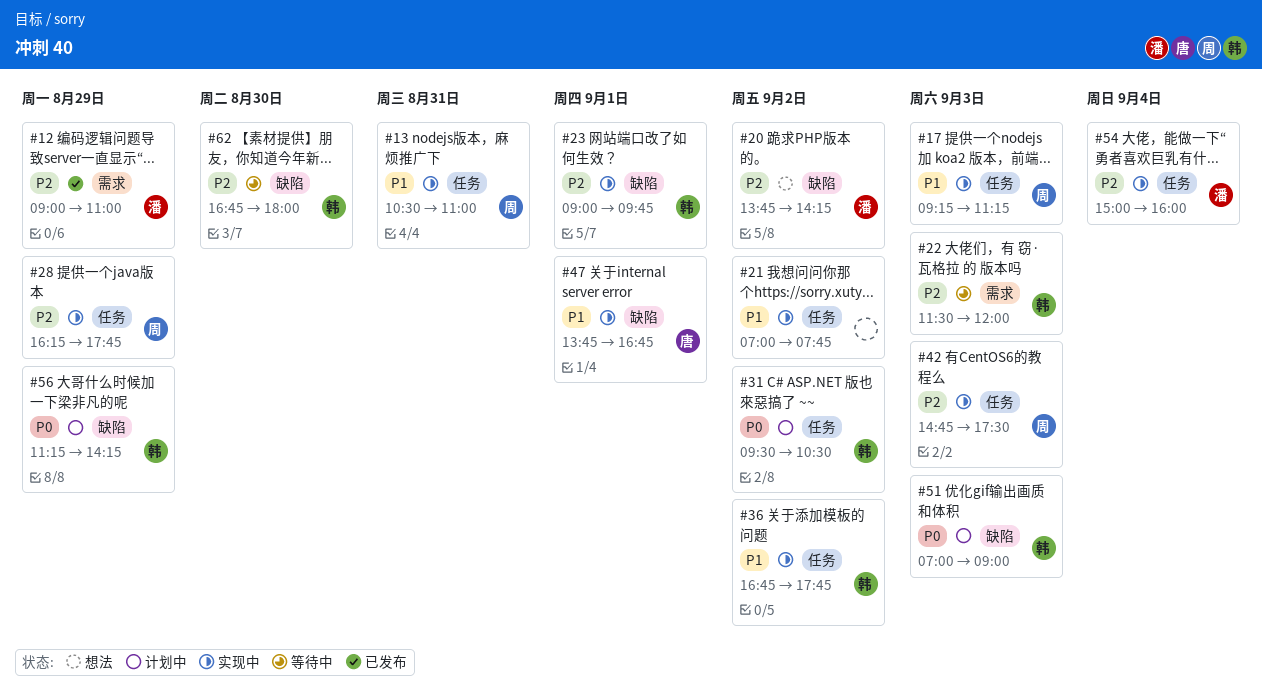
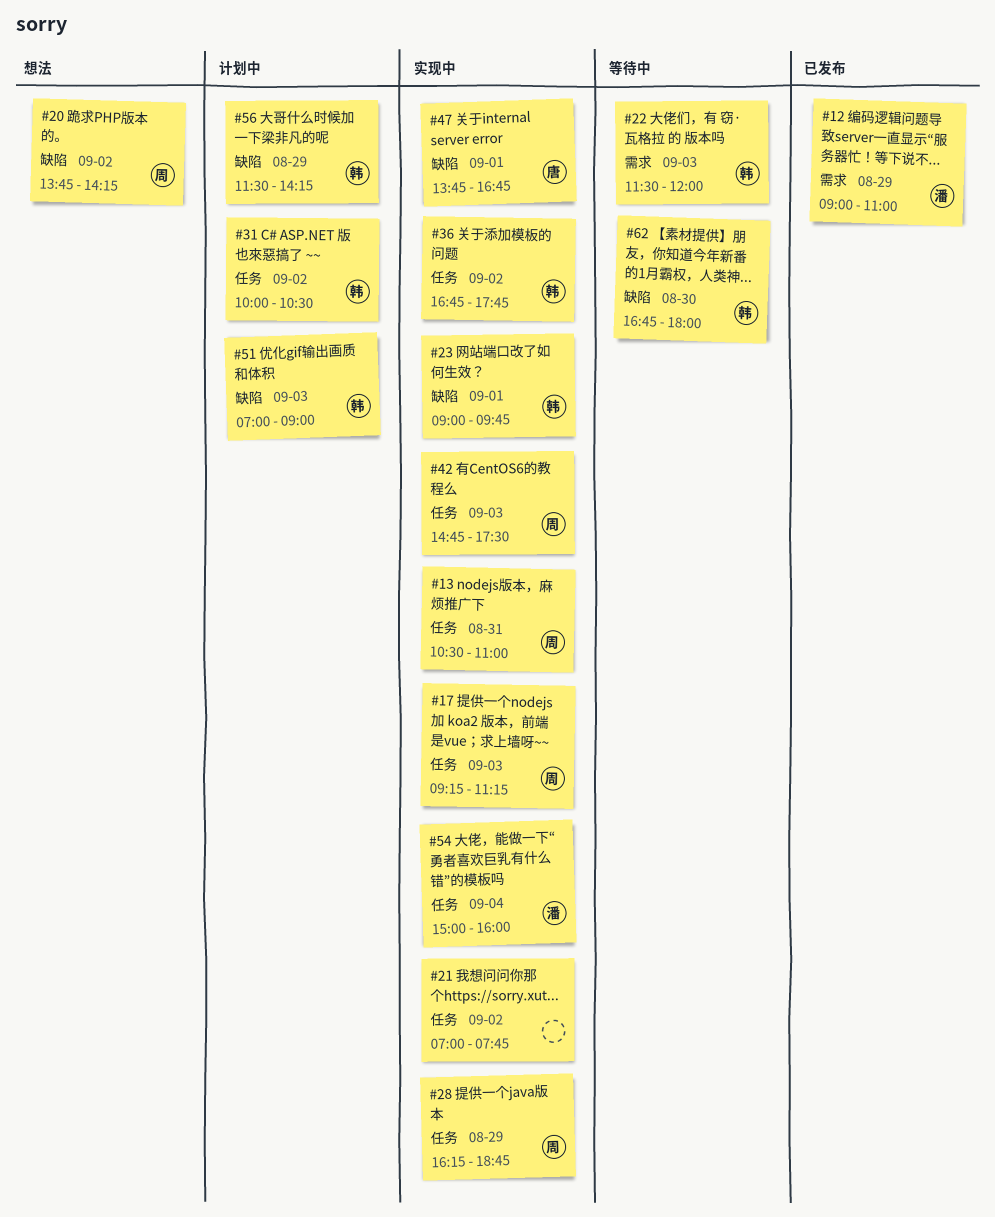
#20, owner: 潘 -> 周
#28, ends: 17:45 -> 18:45
#31, begins: 09:30 -> 10:00
#56, begins: 11:15 -> 11:30

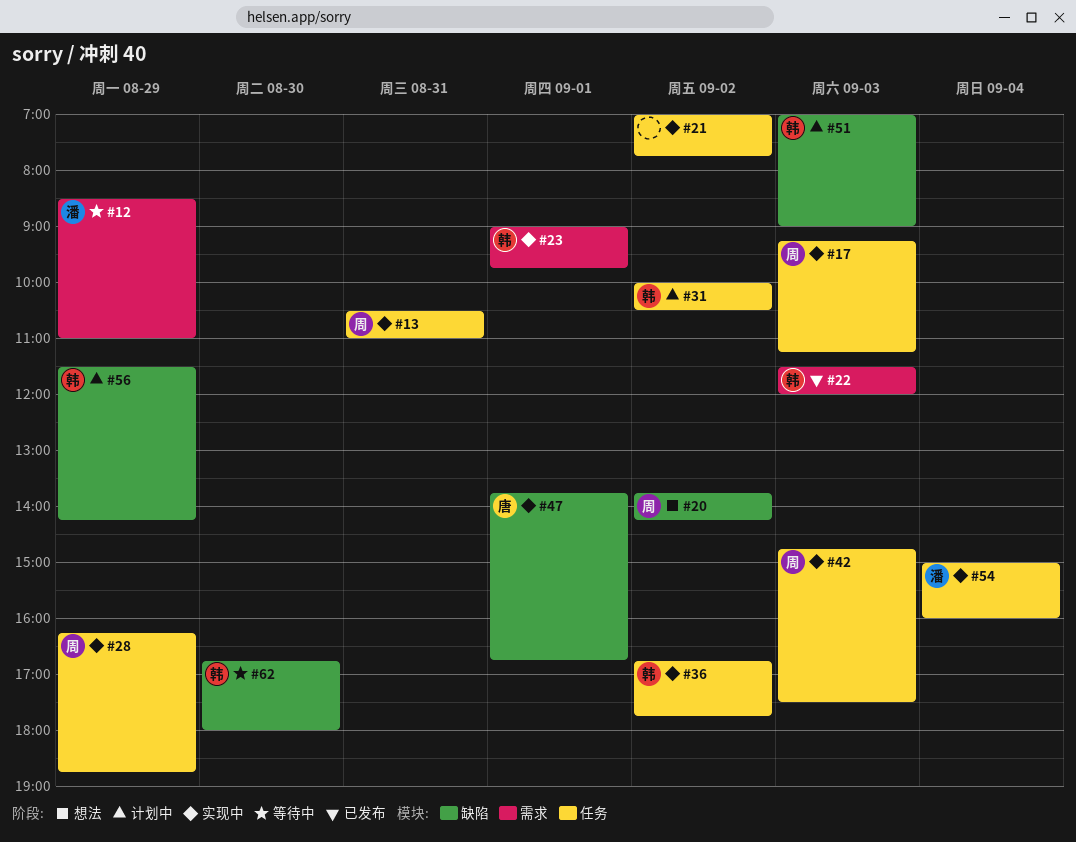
#12, status: 已发布 -> 等待中
#12, begins: 09:00 -> 08:30
#22, status: 等待中 -> 已发布
#23, label: 缺陷 -> 需求

